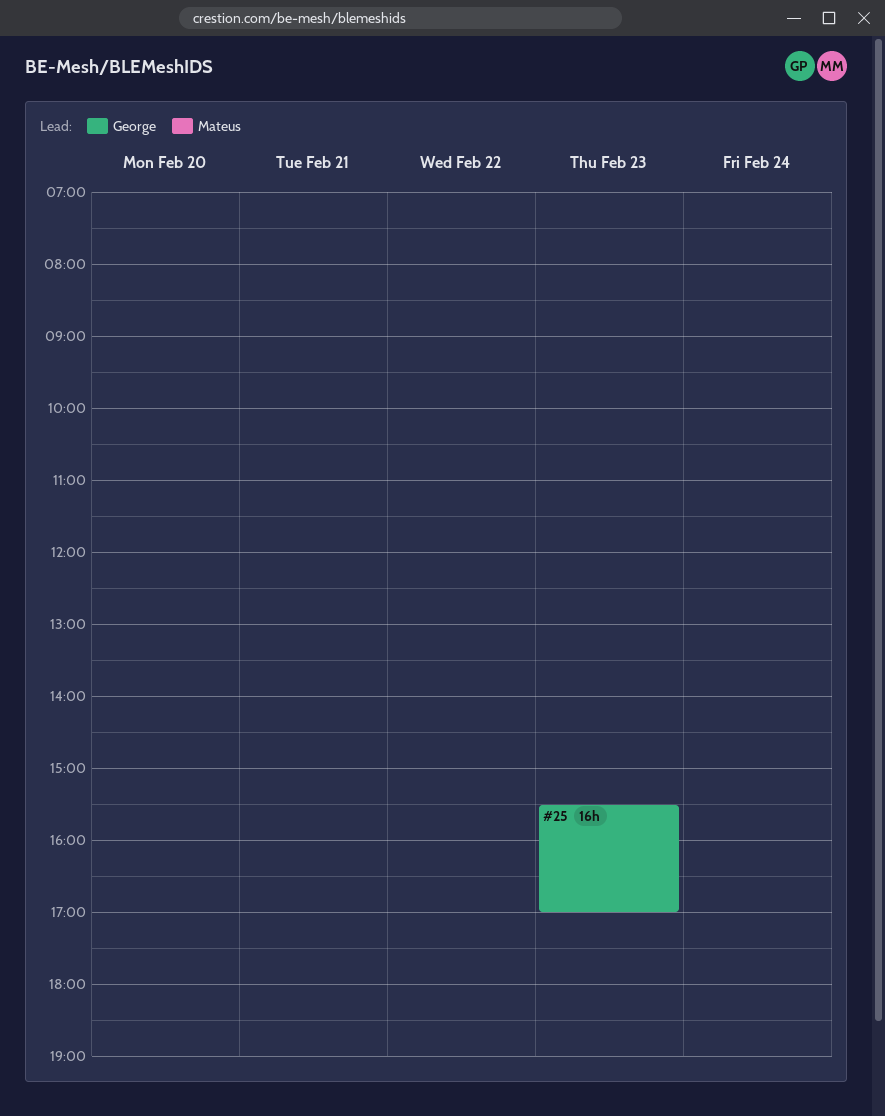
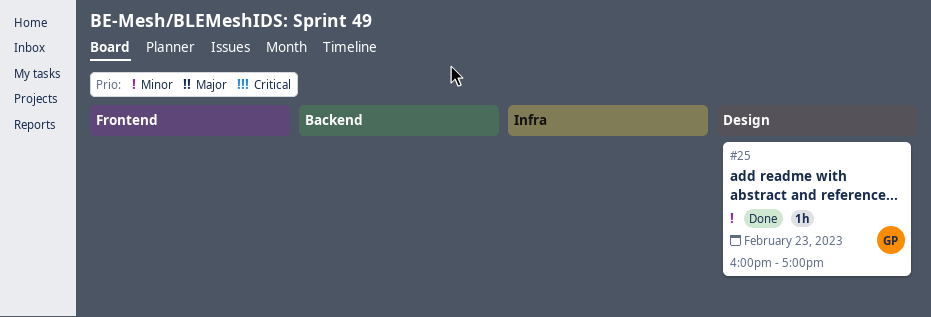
#25, estimate: 16h -> 1h
#25, begins: 15:30 -> 16:00

